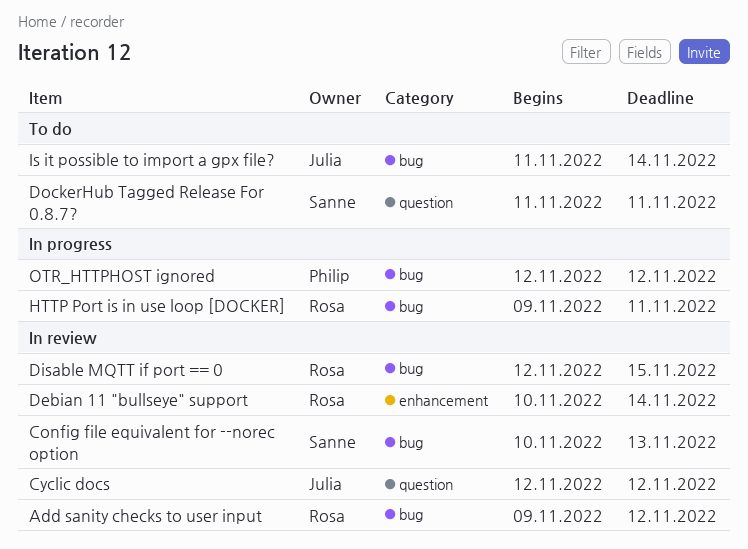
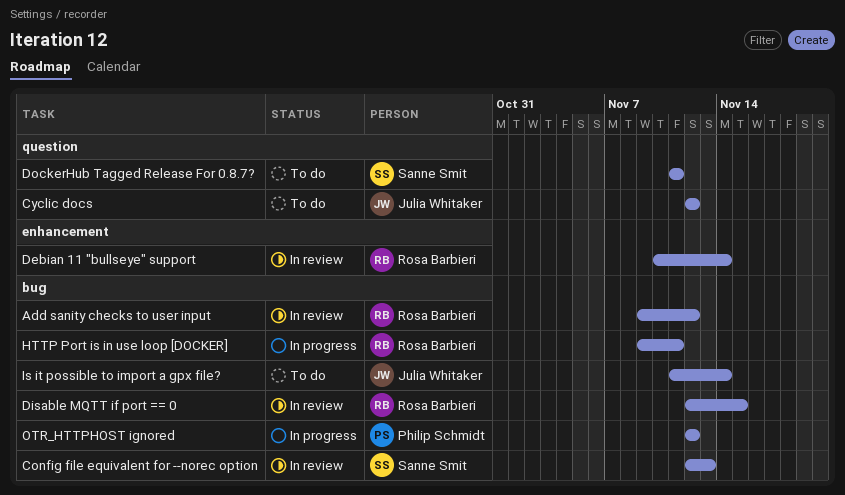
Config file equivalent for --norec option, start: Nov 10 -> Nov 12
Cyclic docs, status: In review -> To do

